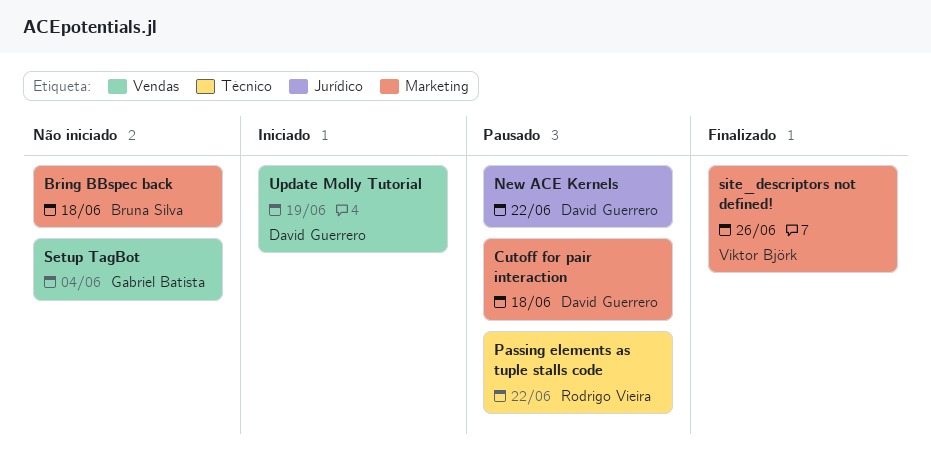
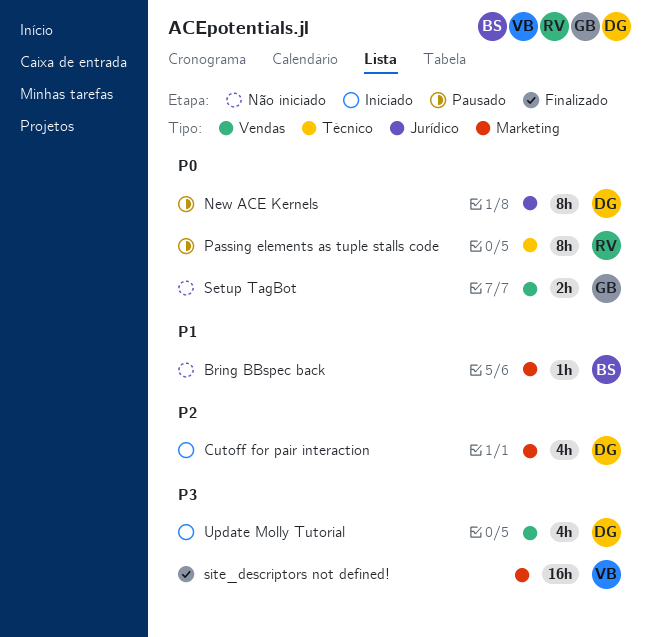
Cutoff for pair interaction, status: Pausado -> Iniciado

